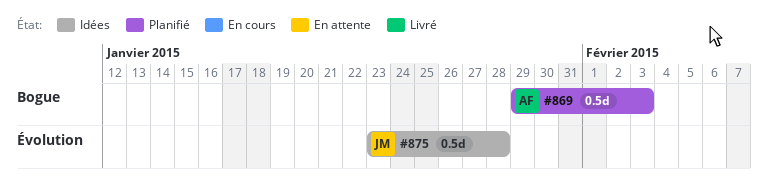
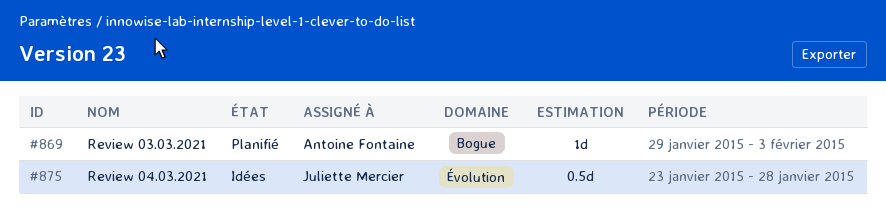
#869, estimate: 0.5d -> 1d

